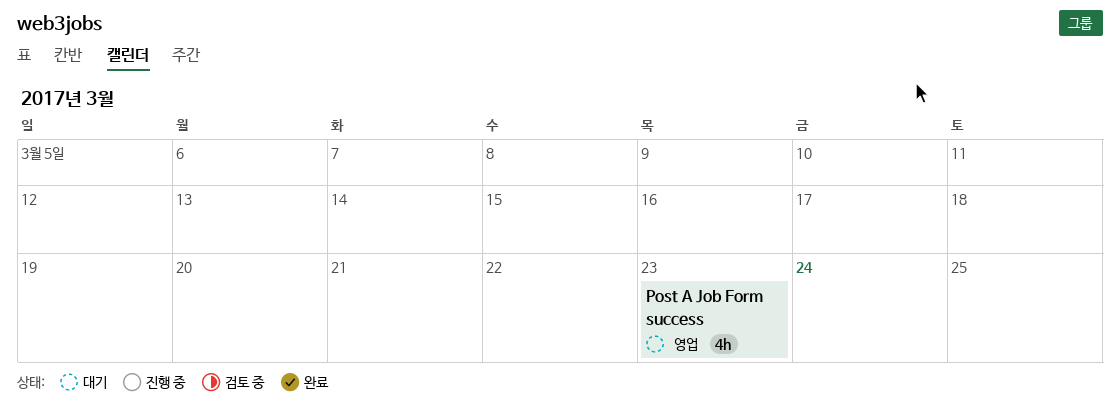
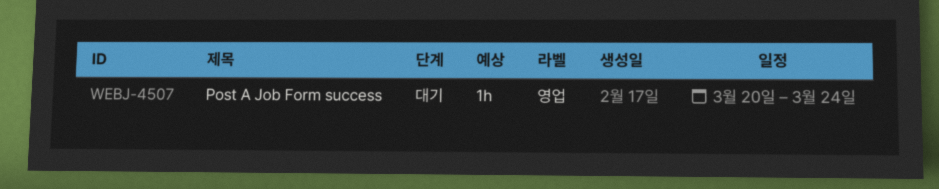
Post A Job Form success, estimate: 4h -> 1h
Post A Job Form success, due: Mar 23 -> Mar 24

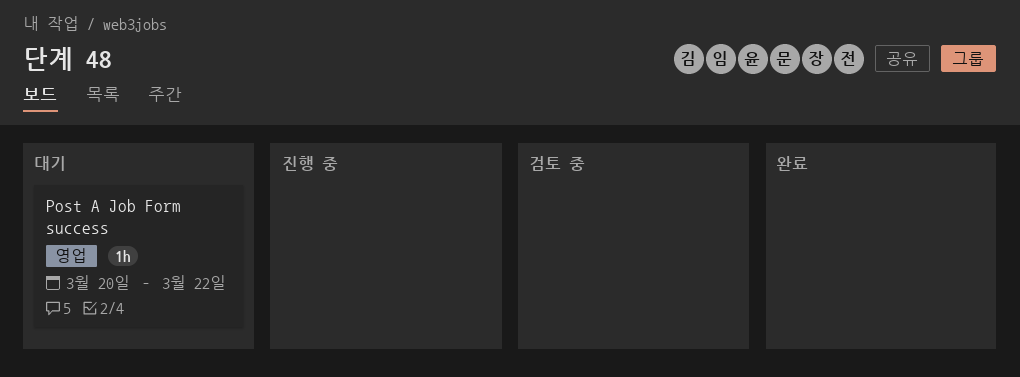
Post A Job Form success, due: Mar 24 -> Mar 22

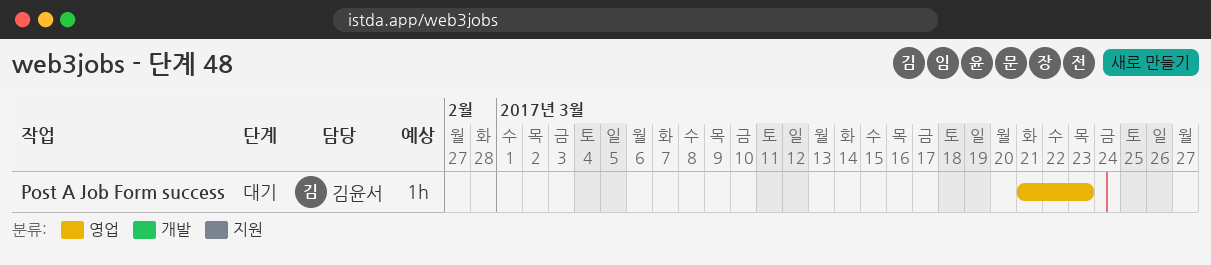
Post A Job Form success, start: Mar 20 -> Mar 21
Post A Job Form success, due: Mar 22 -> Mar 23

